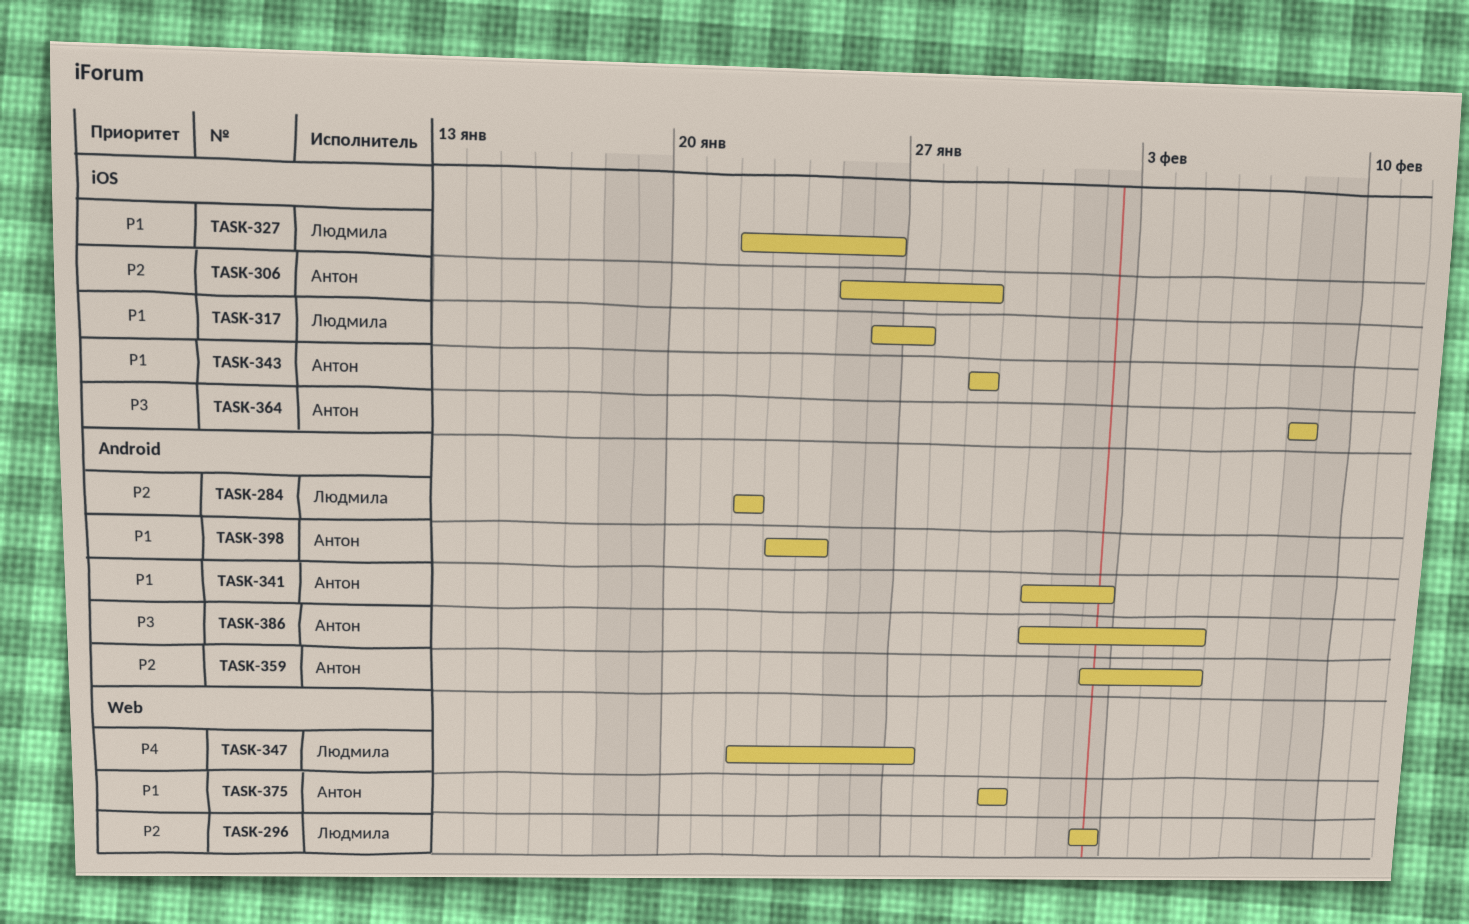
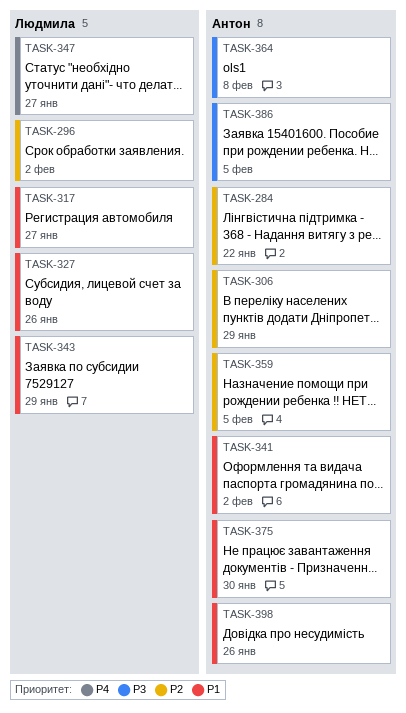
TASK-284, owner: Людмила -> Антон
TASK-343, owner: Антон -> Людмила
TASK-398, due: Jan 24 -> Jan 26

